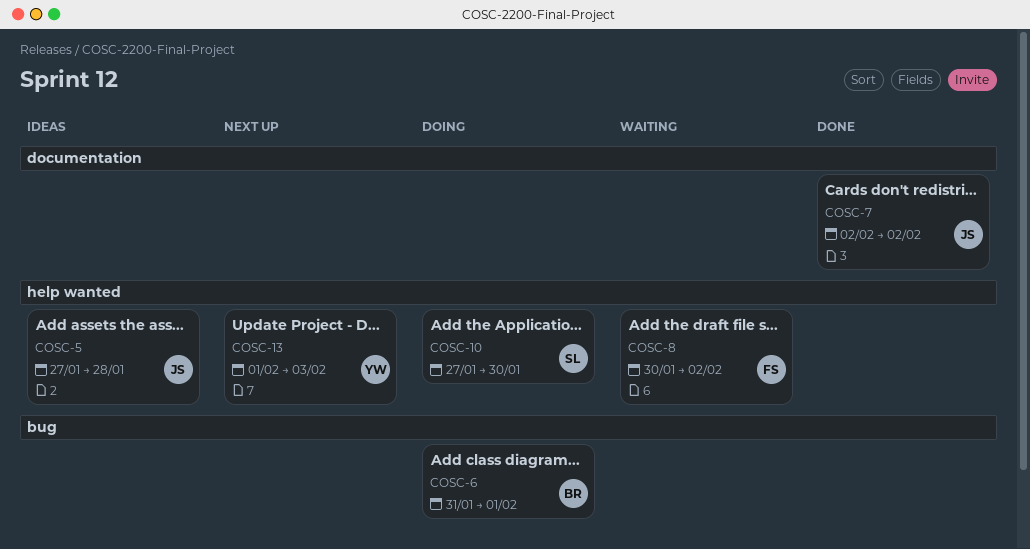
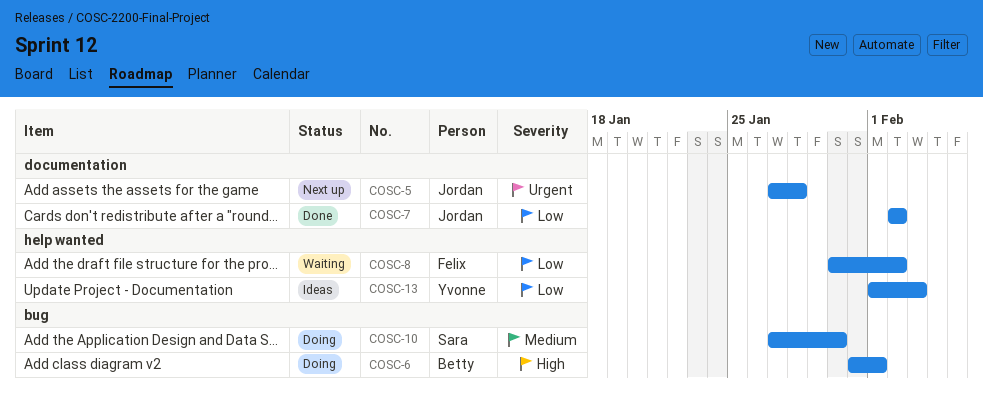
COSC-5, status: Ideas -> Next up
COSC-5, label: help wanted -> documentation
COSC-10, label: help wanted -> bug
COSC-13, status: Next up -> Ideas

